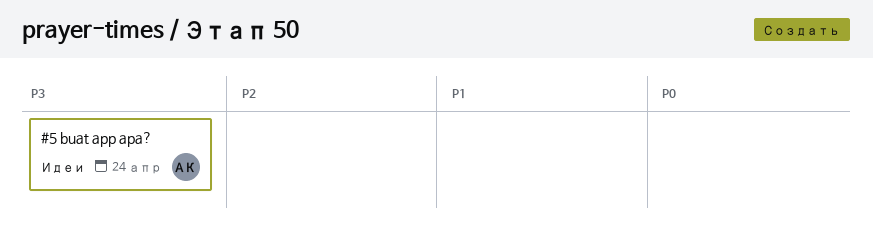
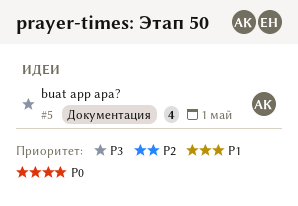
#5, due: Apr 24 -> May 1

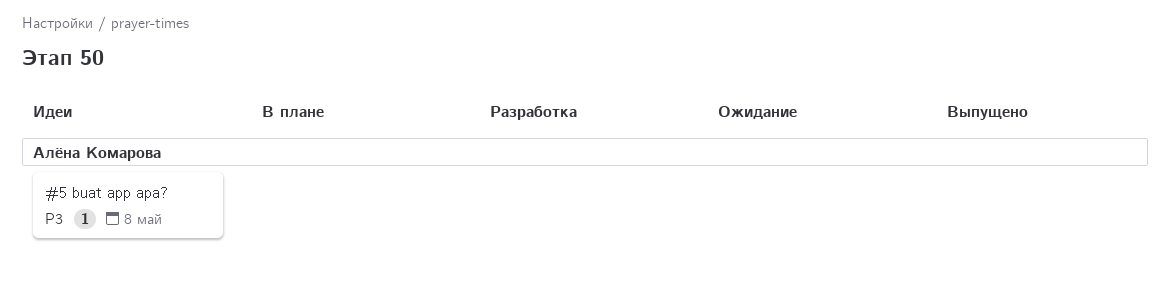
#5, estimate: 4 -> 1
#5, due: May 1 -> May 8

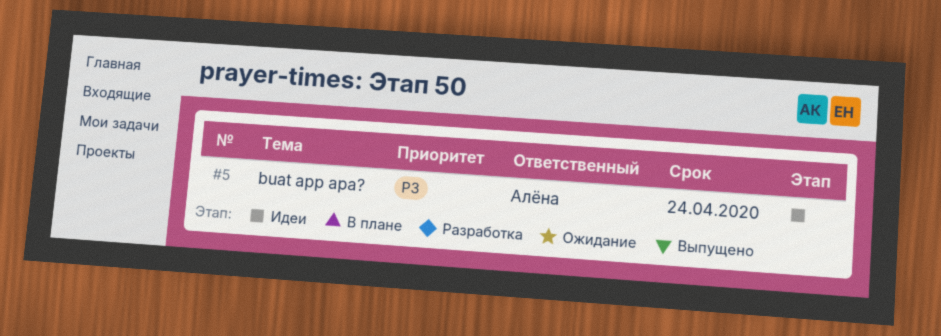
#5, due: May 8 -> Apr 24

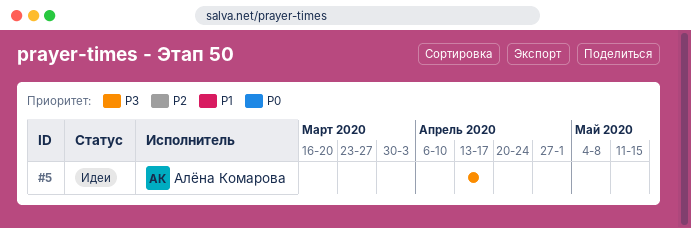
#5, due: Apr 24 -> Apr 17

